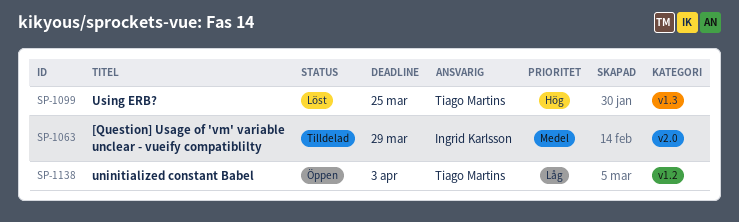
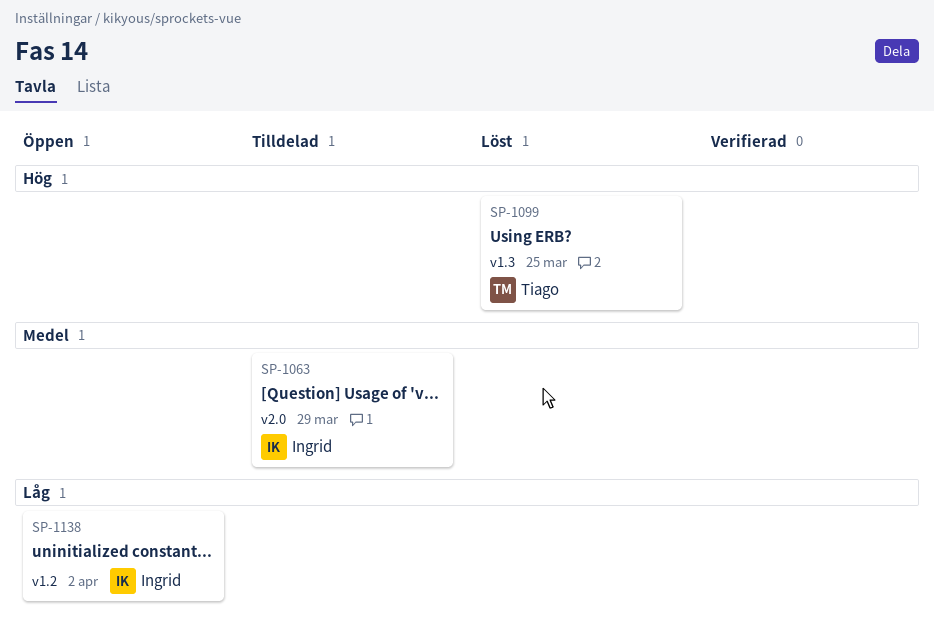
SP-1138, owner: Tiago Martins -> Ingrid Karlsson
SP-1138, due: Apr 3 -> Apr 2

